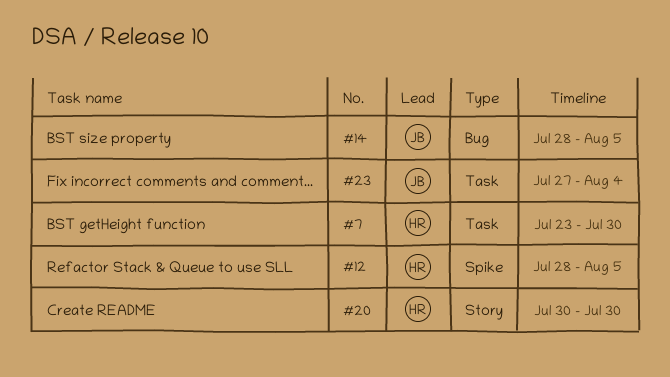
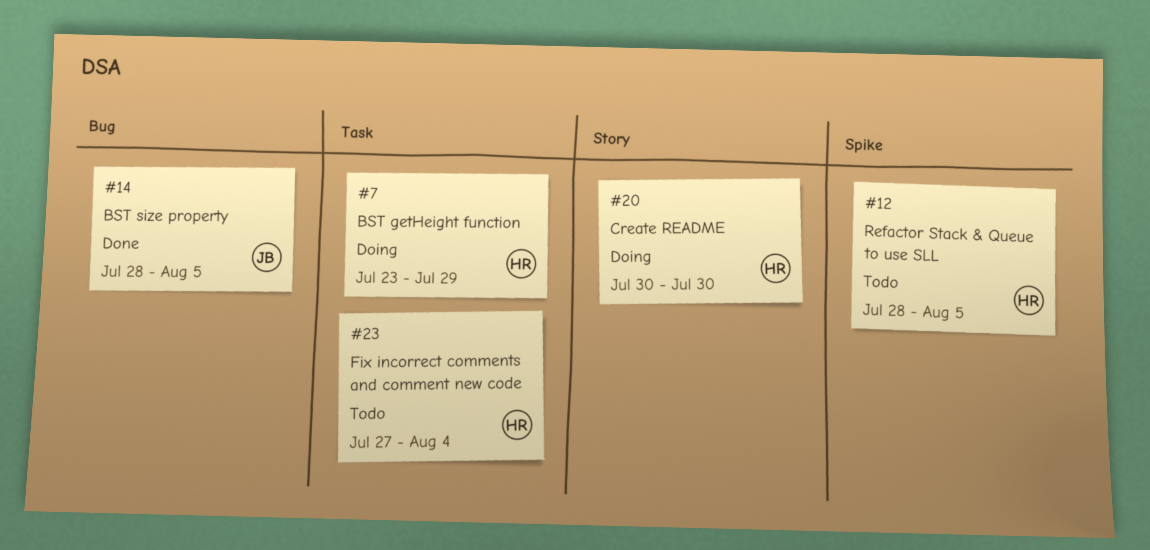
#7, due: Jul 30 -> Jul 29
#23, owner: JB -> HR

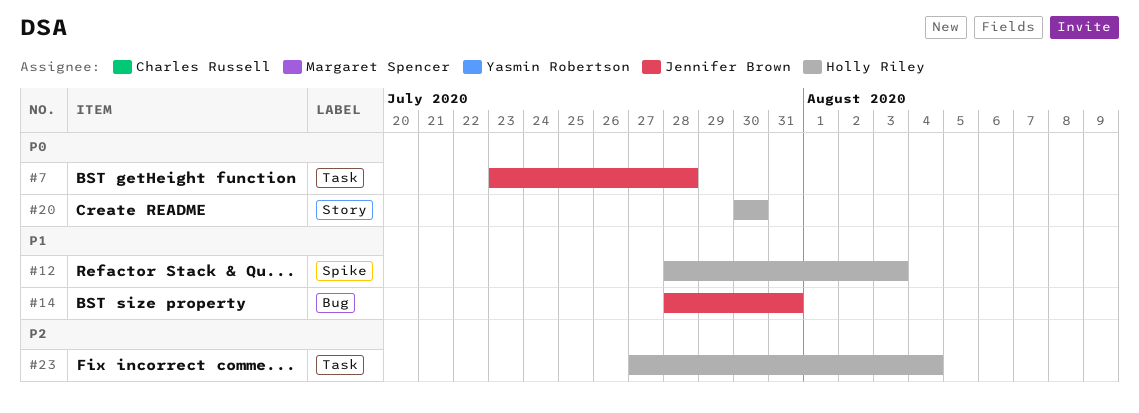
#7, owner: Holly Riley -> Jennifer Brown
#7, due: Jul 29 -> Jul 28
#12, due: Aug 5 -> Aug 3
#14, due: Aug 5 -> Jul 31

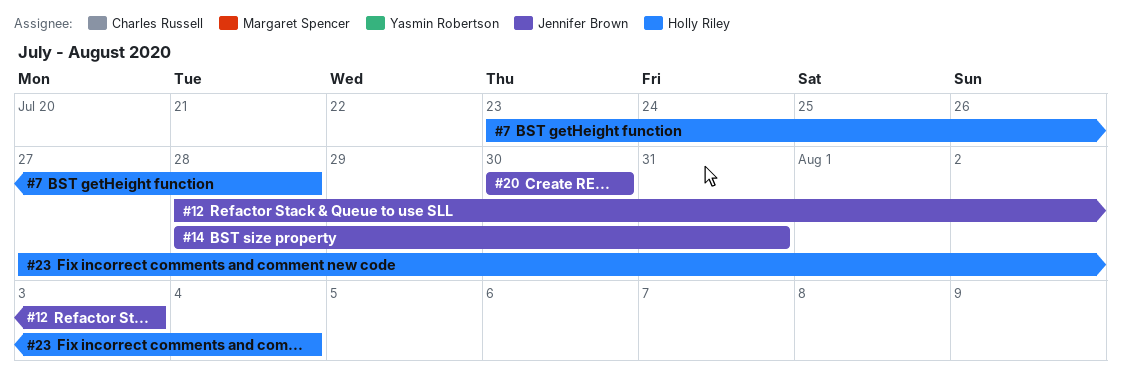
#7, owner: Jennifer Brown -> Holly Riley
#12, owner: Holly Riley -> Jennifer Brown
#20, owner: Holly Riley -> Jennifer Brown

